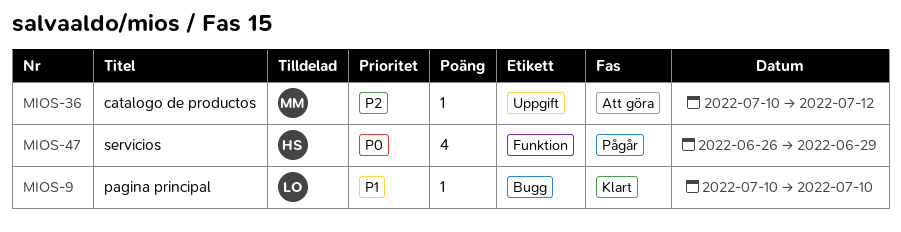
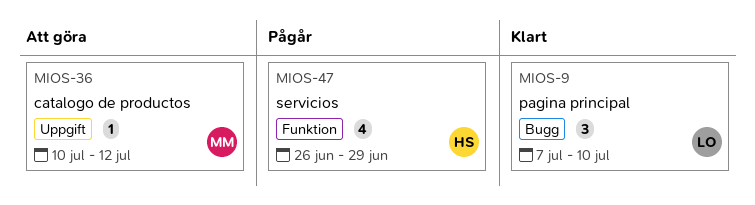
MIOS-9, estimate: 1 -> 3
MIOS-9, start: Jul 10 -> Jul 7

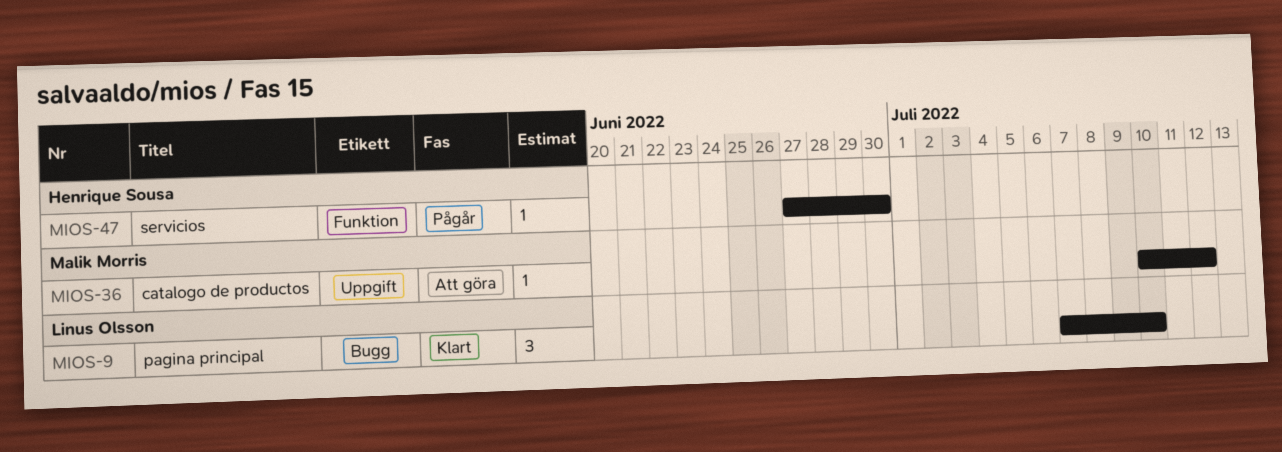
MIOS-47, estimate: 4 -> 1
MIOS-47, start: Jun 26 -> Jun 27
MIOS-47, due: Jun 29 -> Jun 30

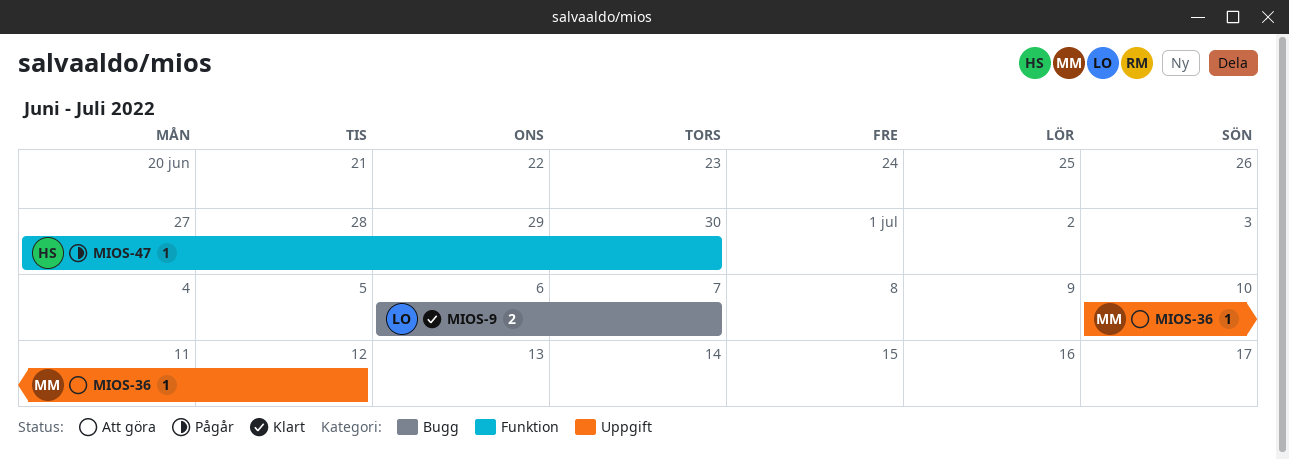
MIOS-9, estimate: 3 -> 2
MIOS-9, start: Jul 7 -> Jul 6
MIOS-9, due: Jul 10 -> Jul 7

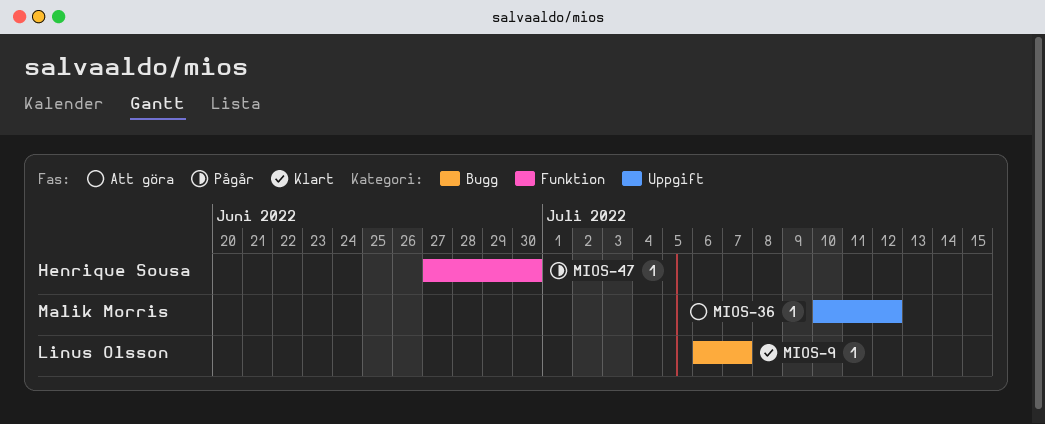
MIOS-9, estimate: 2 -> 1

